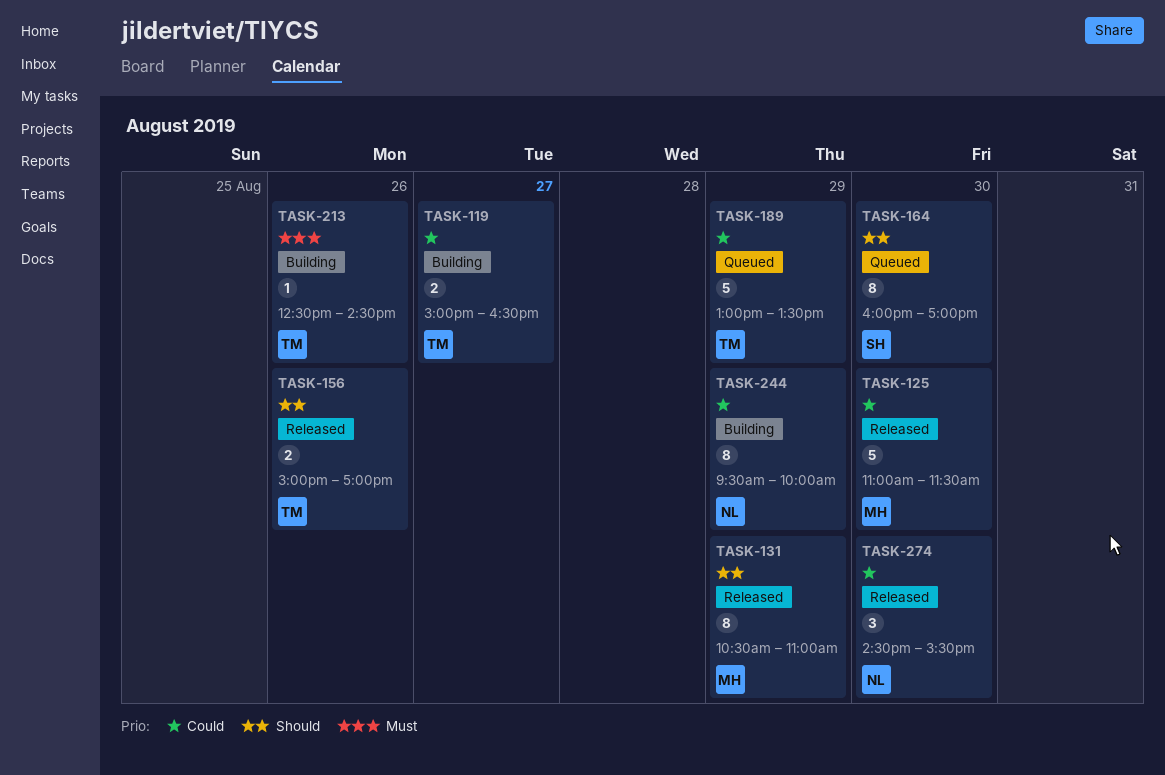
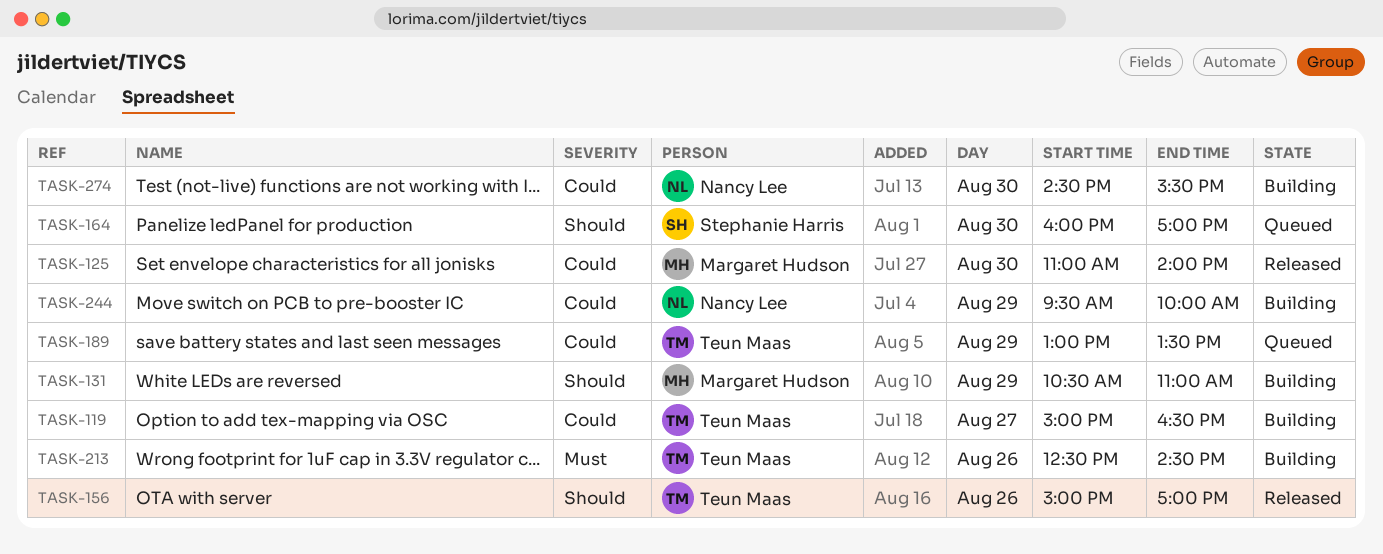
TASK-125, ends: 11:30 -> 14:00
TASK-131, status: Released -> Building
TASK-274, status: Released -> Building

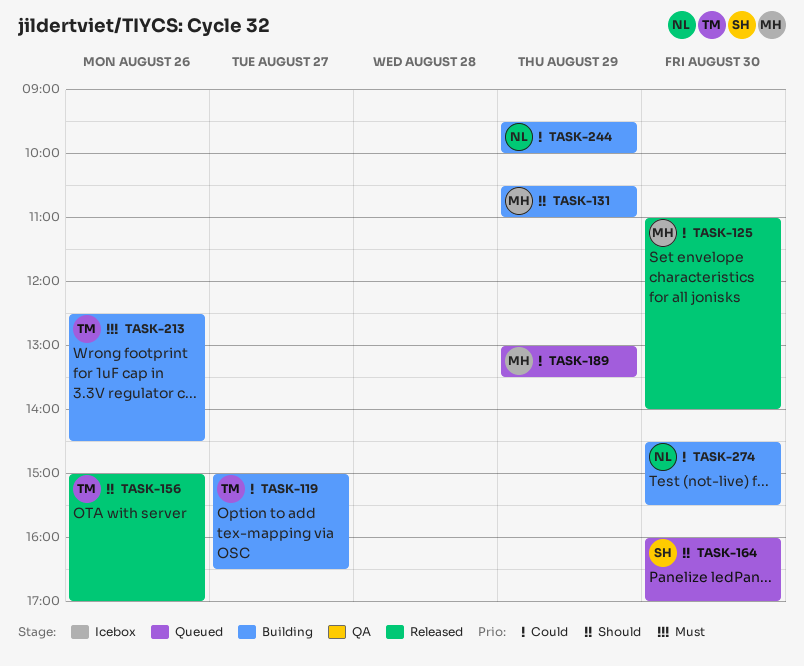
TASK-189, owner: Teun Maas -> Margaret Hudson

